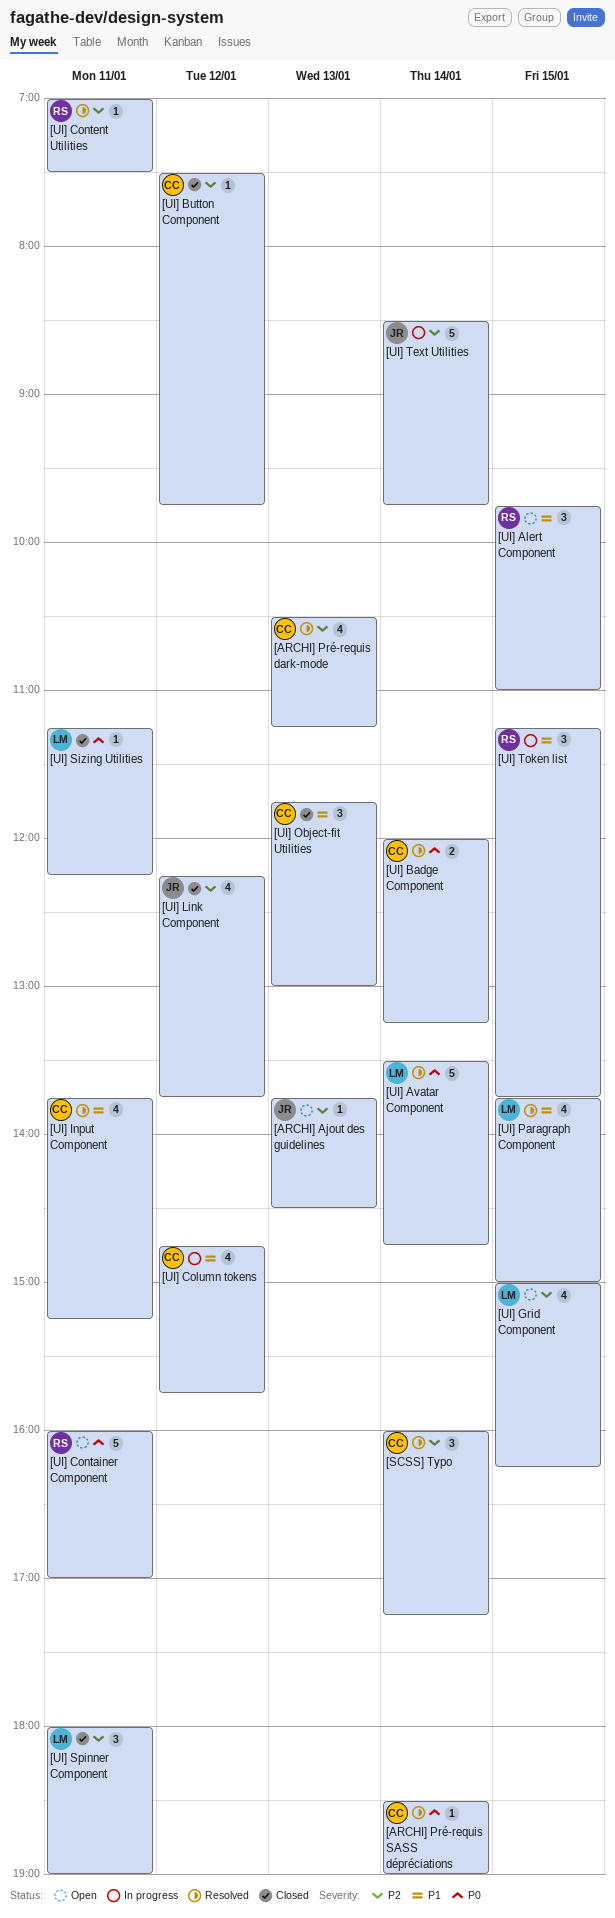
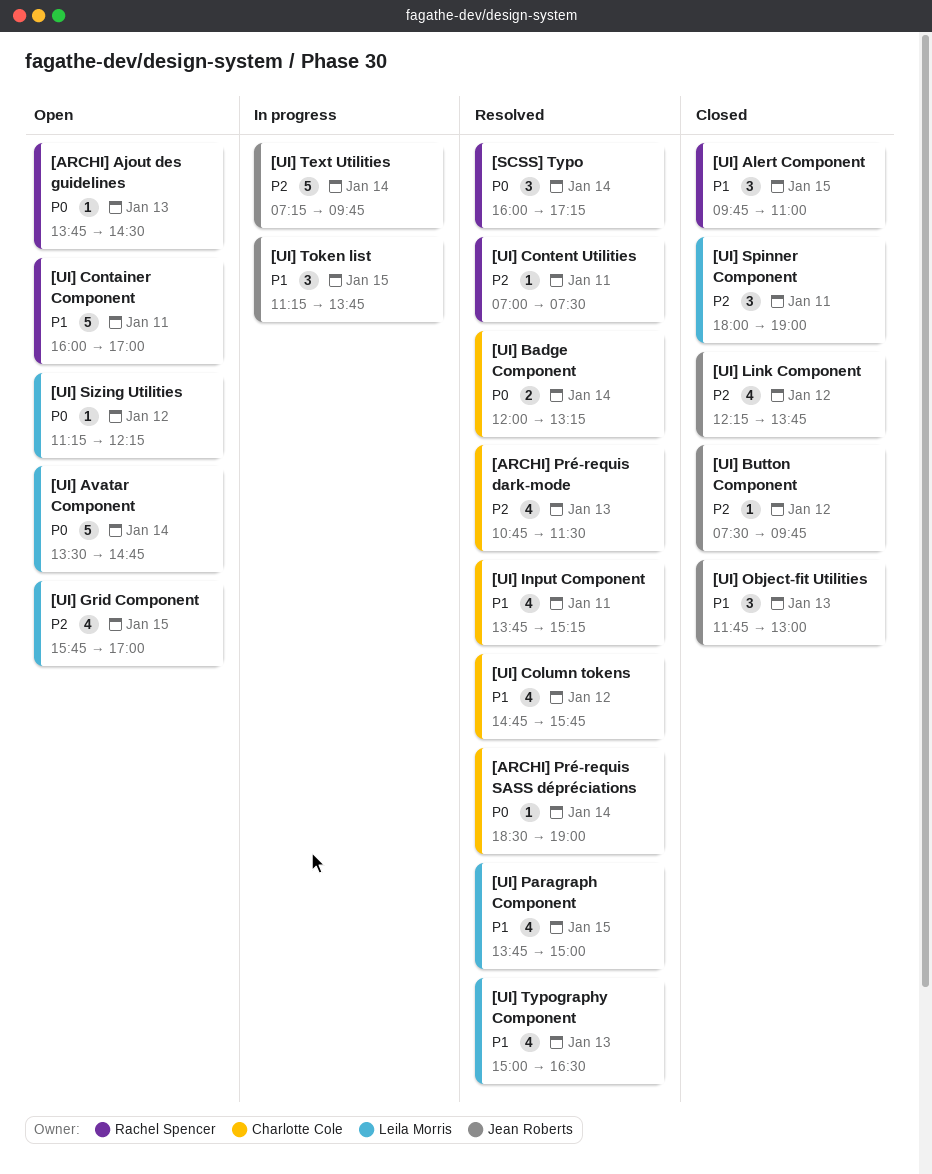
[ARCHI] Ajout des guidelines, owner: Jean Roberts -> Rachel Spencer
[ARCHI] Ajout des guidelines, priority: P2 -> P0
[ARCHI] Pré-requis dark-mode, begins: 10:30 -> 10:45
[ARCHI] Pré-requis dark-mode, ends: 11:15 -> 11:30
[SCSS] Typo, owner: Charlotte Cole -> Rachel Spencer
[SCSS] Typo, priority: P2 -> P0
[UI] Alert Component, status: Open -> Closed
[UI] Avatar Component, status: Resolved -> Open
[UI] Button Component, owner: Charlotte Cole -> Jean Roberts
[UI] Column tokens, status: In progress -> Resolved
[UI] Container Component, priority: P0 -> P1
[UI] Grid Component, begins: 15:00 -> 15:45
[UI] Grid Component, ends: 16:15 -> 17:00
[UI] Object-fit Utilities, owner: Charlotte Cole -> Jean Roberts
[UI] Sizing Utilities, status: Closed -> Open
[UI] Sizing Utilities, day: Jan 11 -> Jan 12
[UI] Text Utilities, begins: 08:30 -> 07:15
[UI] Token list, owner: Rachel Spencer -> Jean Roberts
[UI] Typography Component: none -> present

